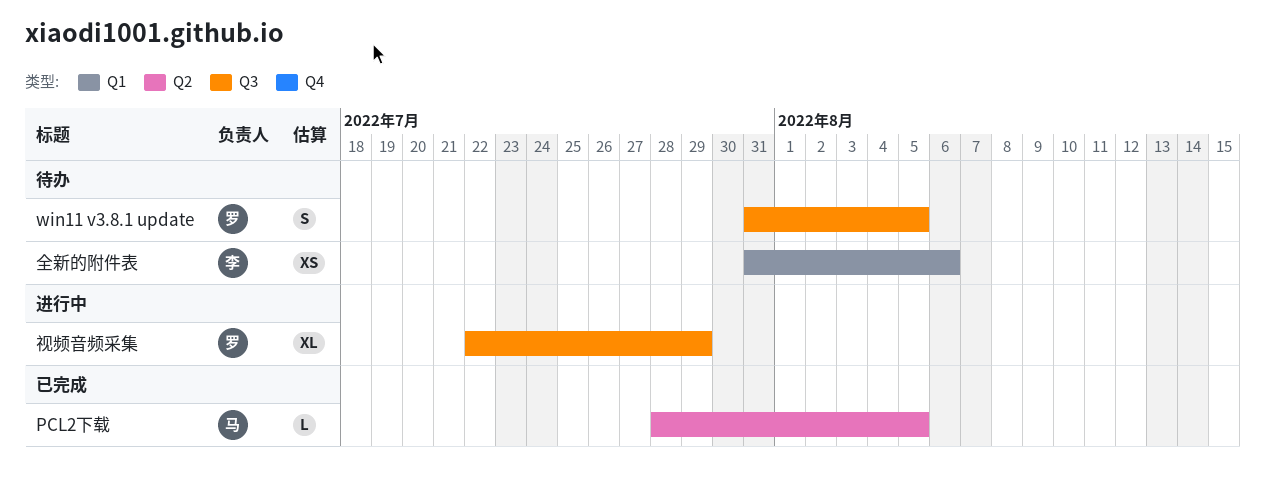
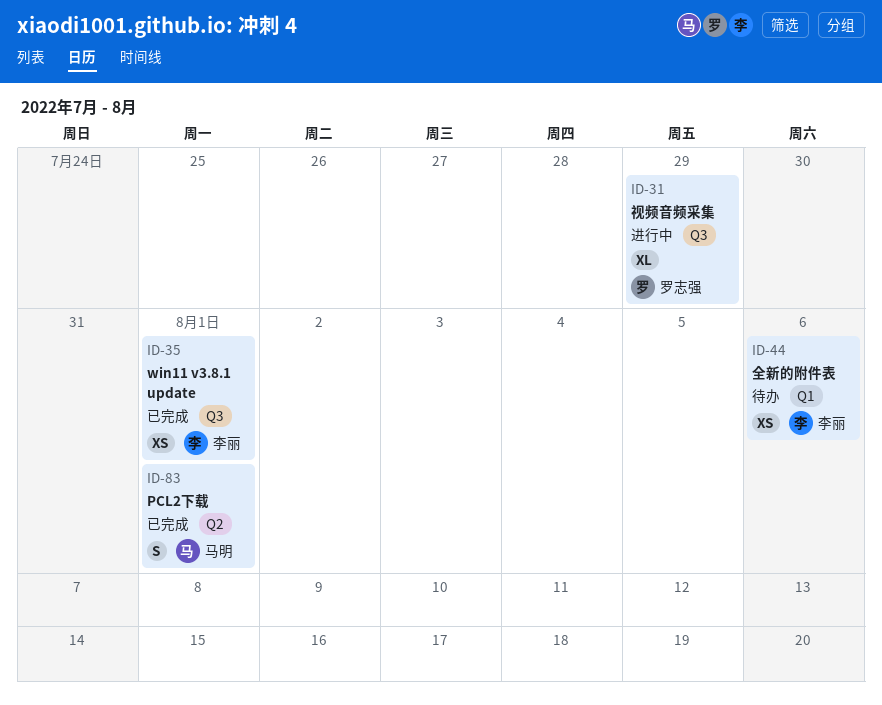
PCL2下载, estimate: L -> S
PCL2下载, due: Aug 5 -> Aug 1
win11 v3.8.1 update, status: 待办 -> 已完成
win11 v3.8.1 update, owner: 罗志强 -> 李丽
win11 v3.8.1 update, estimate: S -> XS
win11 v3.8.1 update, due: Aug 5 -> Aug 1

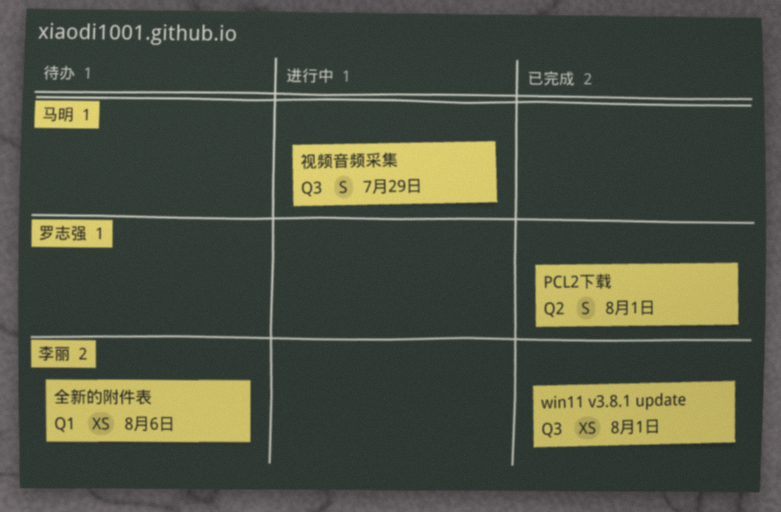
PCL2下载, owner: 马明 -> 罗志强
视频音频采集, owner: 罗志强 -> 马明
视频音频采集, estimate: XL -> S

